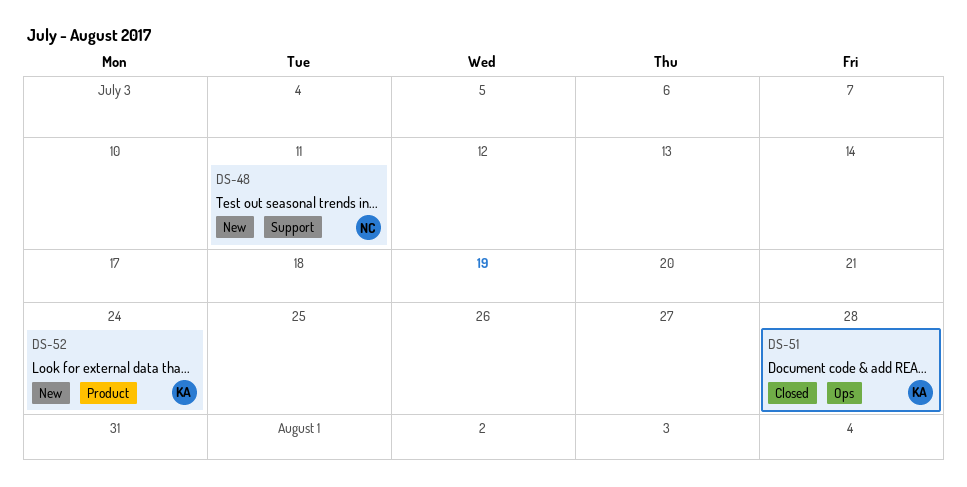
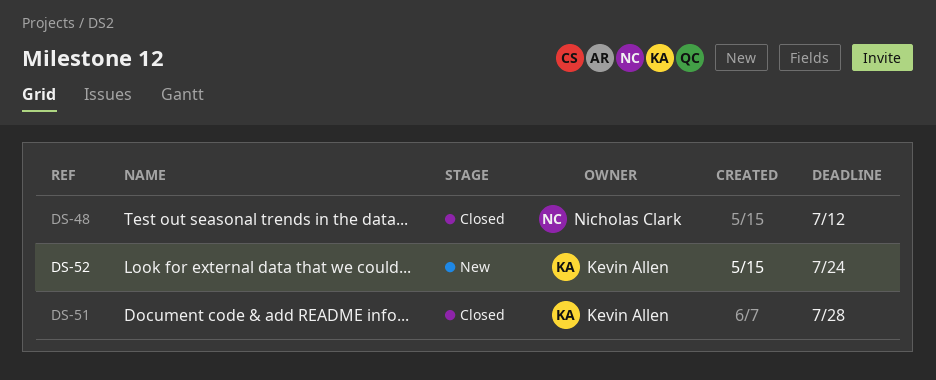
DS-48, status: New -> Closed
DS-48, due: Jul 11 -> Jul 12

